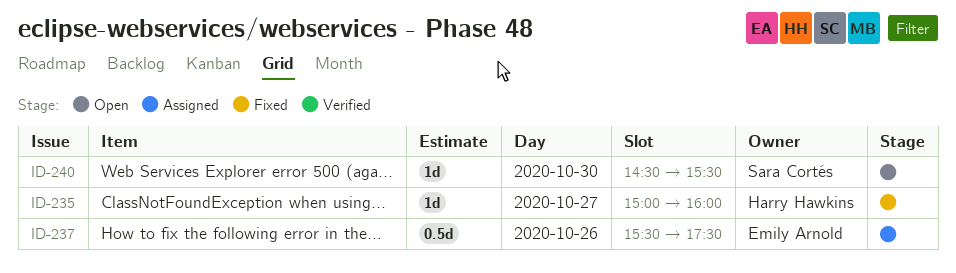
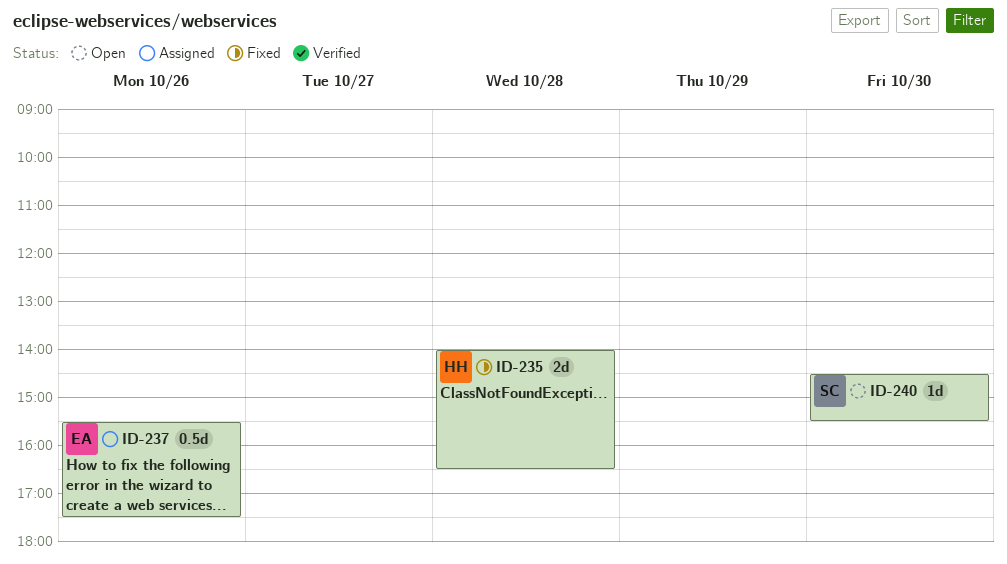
ID-235, estimate: 1d -> 2d
ID-235, day: Oct 27 -> Oct 28
ID-235, begins: 15:00 -> 14:00
ID-235, ends: 16:00 -> 16:30

